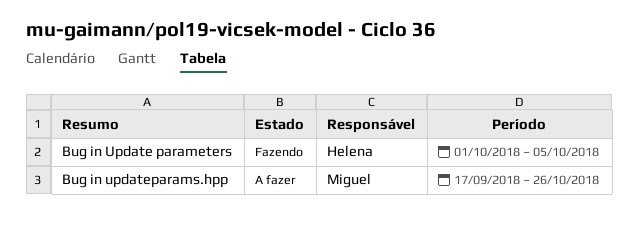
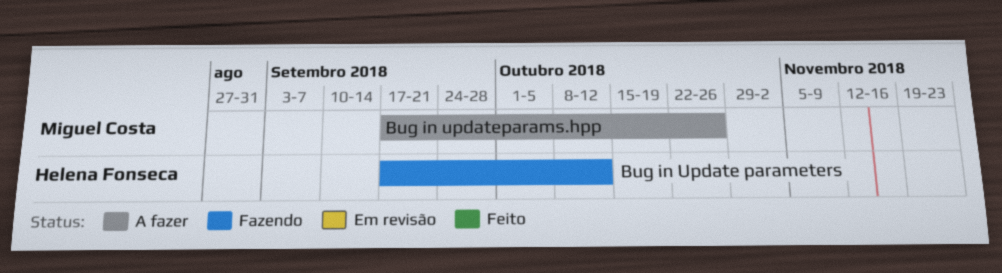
Bug in Update parameters, start: Oct 1 -> Sep 17
Bug in Update parameters, due: Oct 5 -> Oct 12

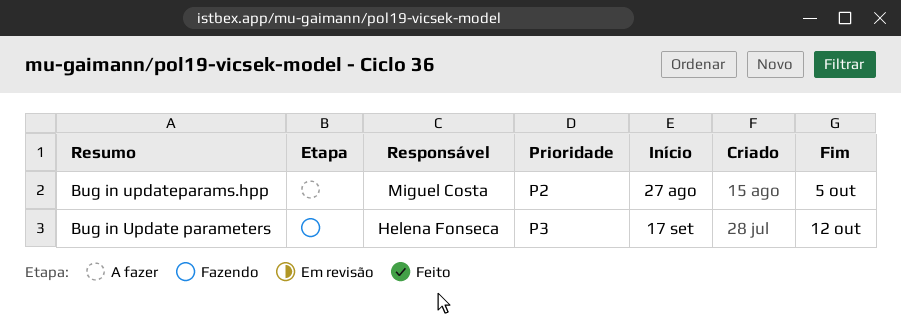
Bug in updateparams.hpp, start: Sep 17 -> Aug 27
Bug in updateparams.hpp, due: Oct 26 -> Oct 5

